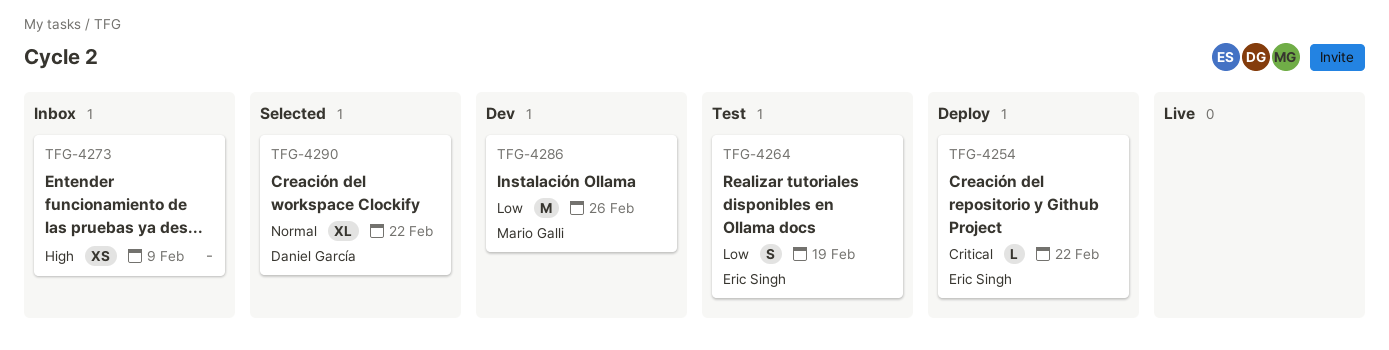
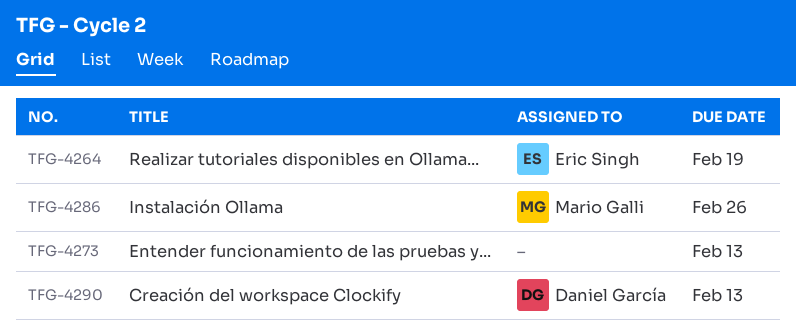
TFG-4254: present -> none
TFG-4273, due: Feb 9 -> Feb 13
TFG-4290, due: Feb 22 -> Feb 13

